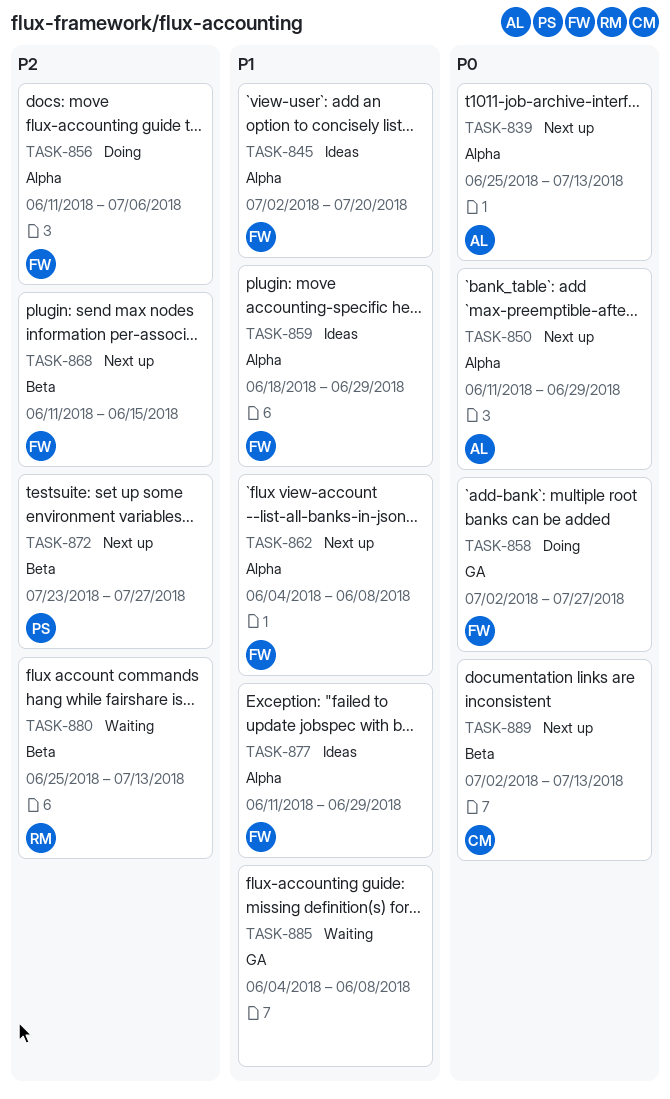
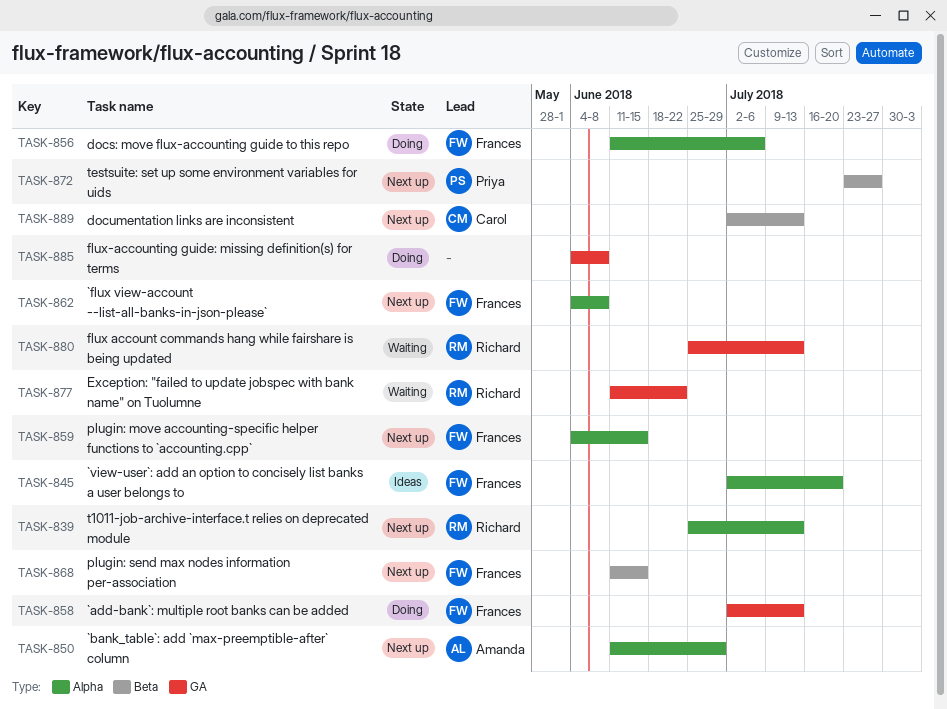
TASK-839, owner: Amanda -> Richard
TASK-858, due: Jul 27 -> Jul 13
TASK-859, status: Ideas -> Next up
TASK-859, start: Jun 18 -> Jun 4
TASK-859, due: Jun 29 -> Jun 15
TASK-877, status: Ideas -> Waiting
TASK-877, owner: Frances -> Richard
TASK-877, label: Alpha -> GA
TASK-877, due: Jun 29 -> Jun 22
TASK-880, label: Beta -> GA
TASK-885, status: Waiting -> Doing

